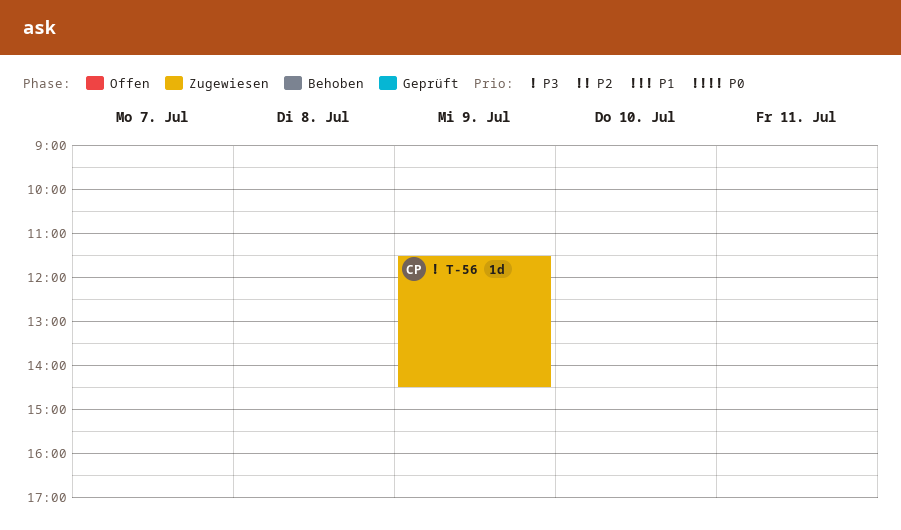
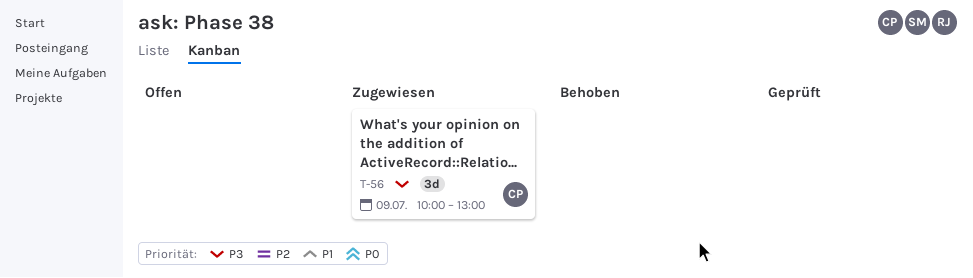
T-56, estimate: 1d -> 3d
T-56, begins: 11:30 -> 10:00
T-56, ends: 14:30 -> 13:00

